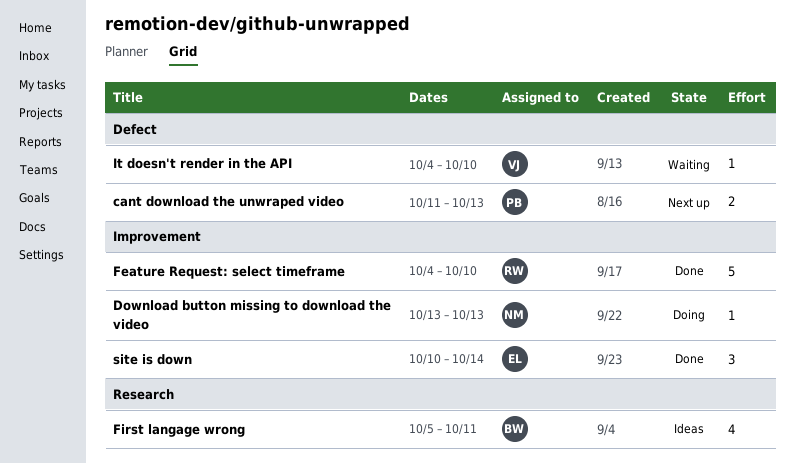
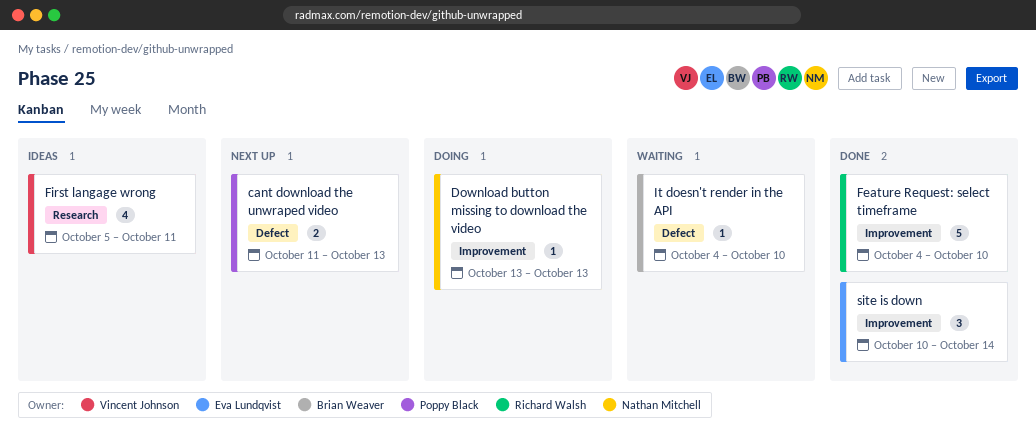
First langage wrong, owner: Brian Weaver -> Vincent Johnson
It doesn't render in the API, owner: Vincent Johnson -> Brian Weaver

